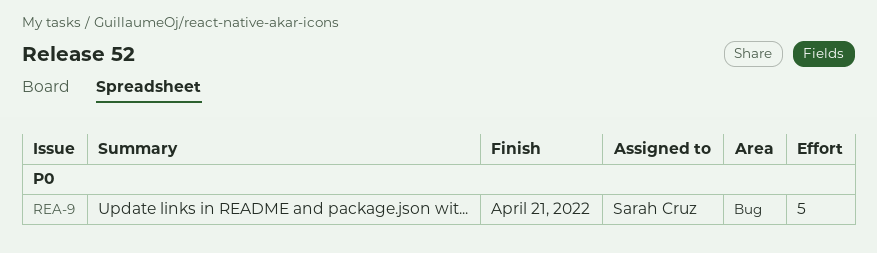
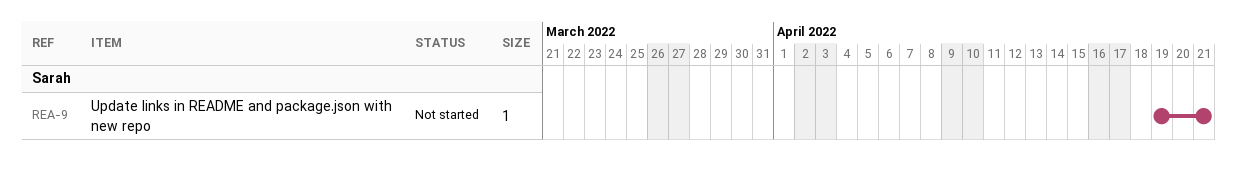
REA-9, estimate: 5 -> 1

